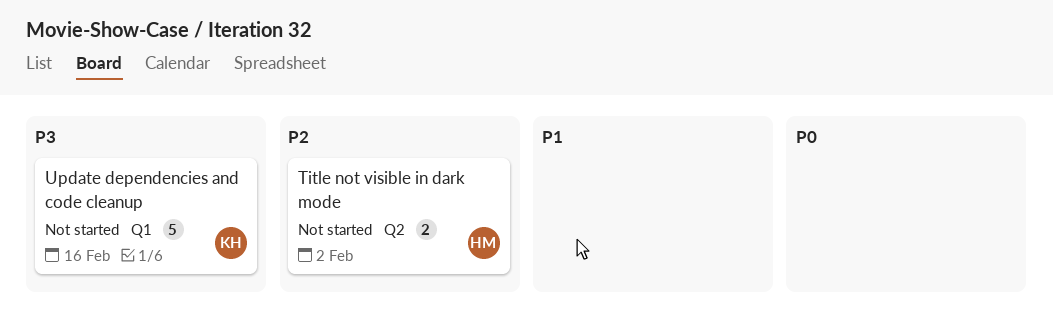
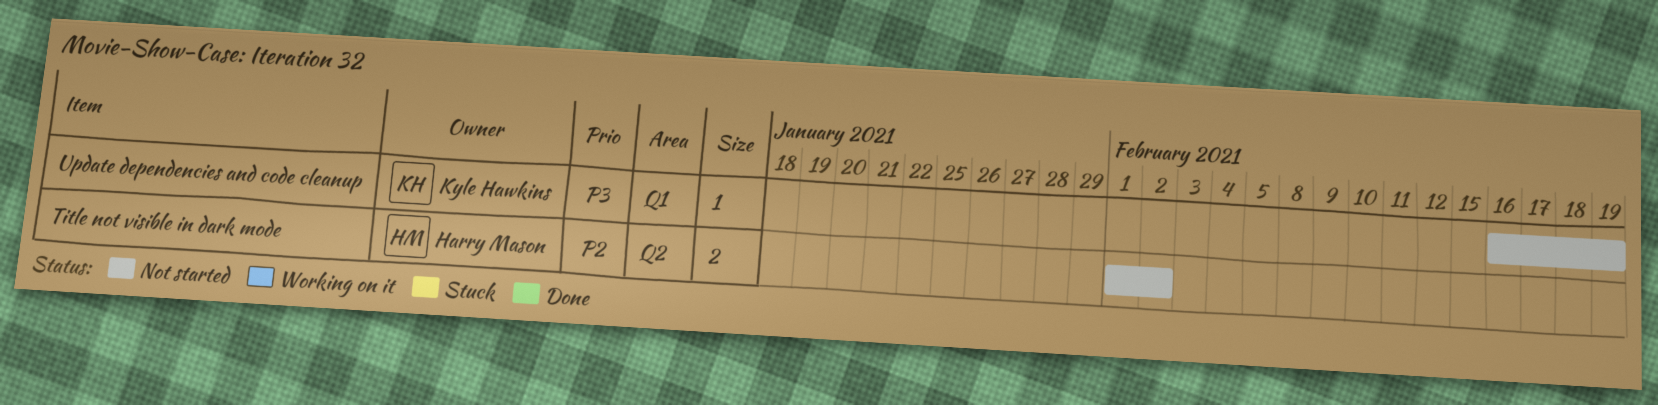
Update dependencies and code cleanup, estimate: 5 -> 1
Update dependencies and code cleanup, due: Feb 16 -> Feb 19

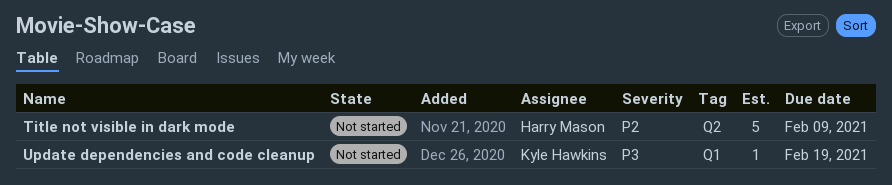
Title not visible in dark mode, estimate: 2 -> 5
Title not visible in dark mode, due: Feb 2 -> Feb 9

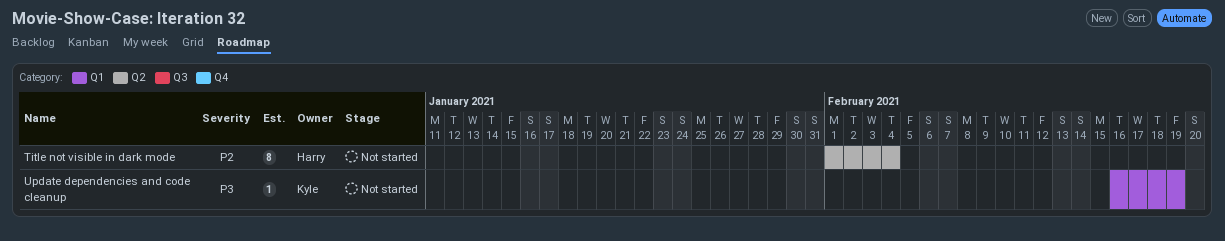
Title not visible in dark mode, estimate: 5 -> 8
Title not visible in dark mode, due: Feb 9 -> Feb 4

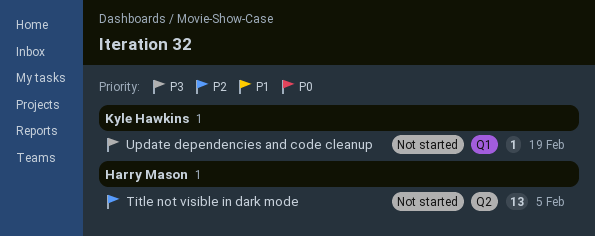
Title not visible in dark mode, estimate: 8 -> 13
Title not visible in dark mode, due: Feb 4 -> Feb 5

